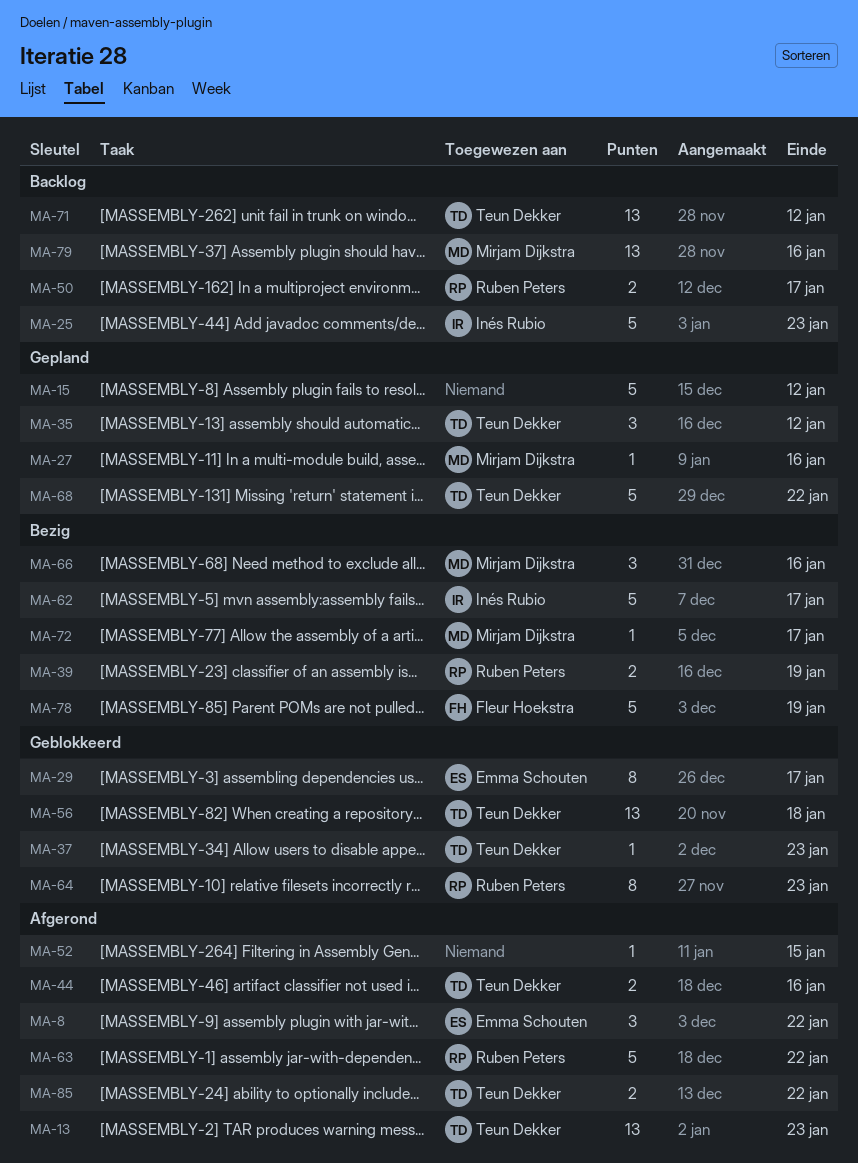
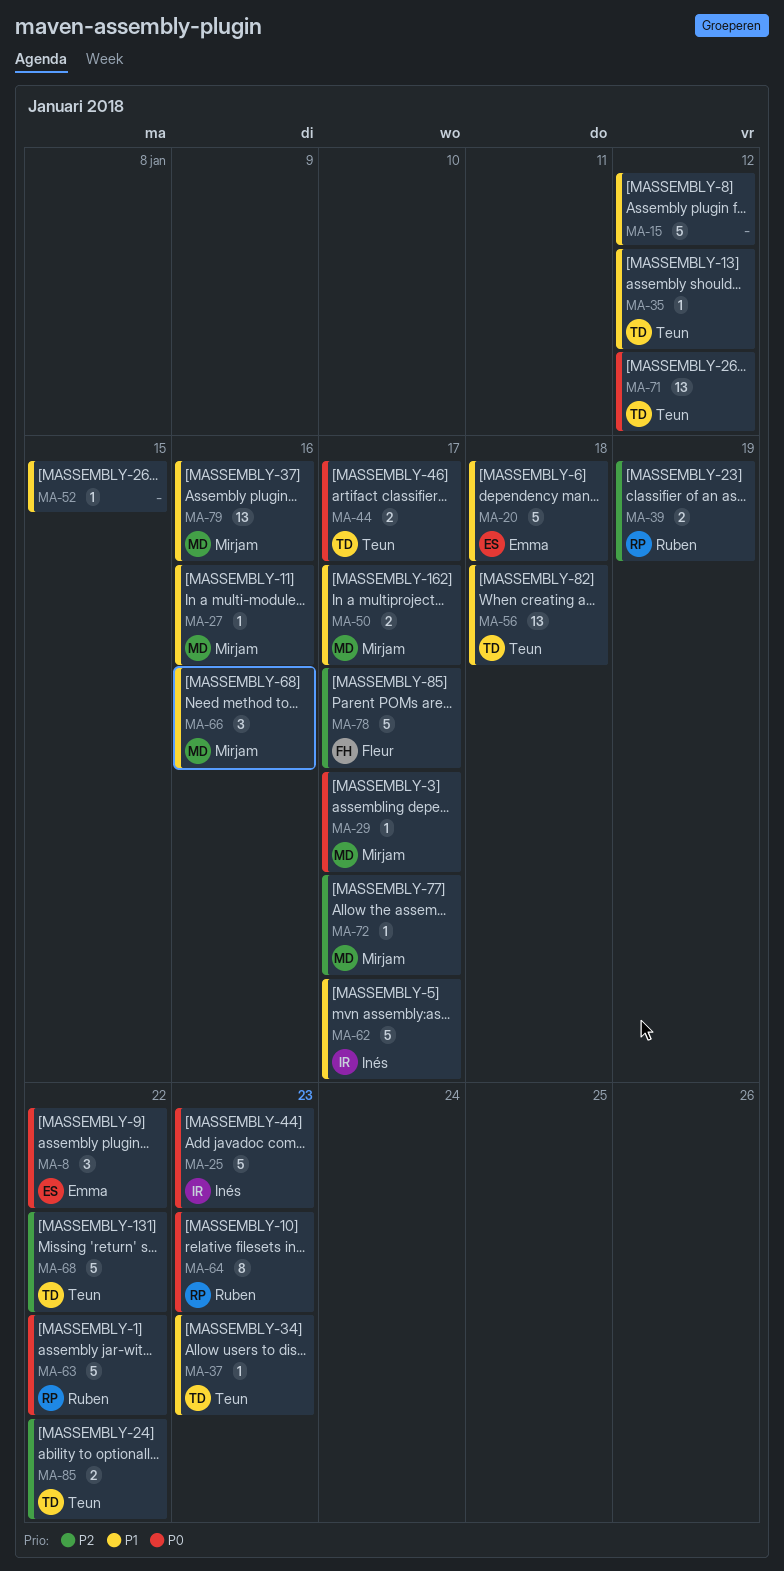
MA-13: present -> none
MA-20: none -> present
MA-29, owner: Emma Schouten -> Mirjam Dijkstra
MA-29, estimate: 8 -> 1
MA-35, estimate: 3 -> 1
MA-44, due: Jan 16 -> Jan 17
MA-50, owner: Ruben Peters -> Mirjam Dijkstra
MA-78, due: Jan 19 -> Jan 17

